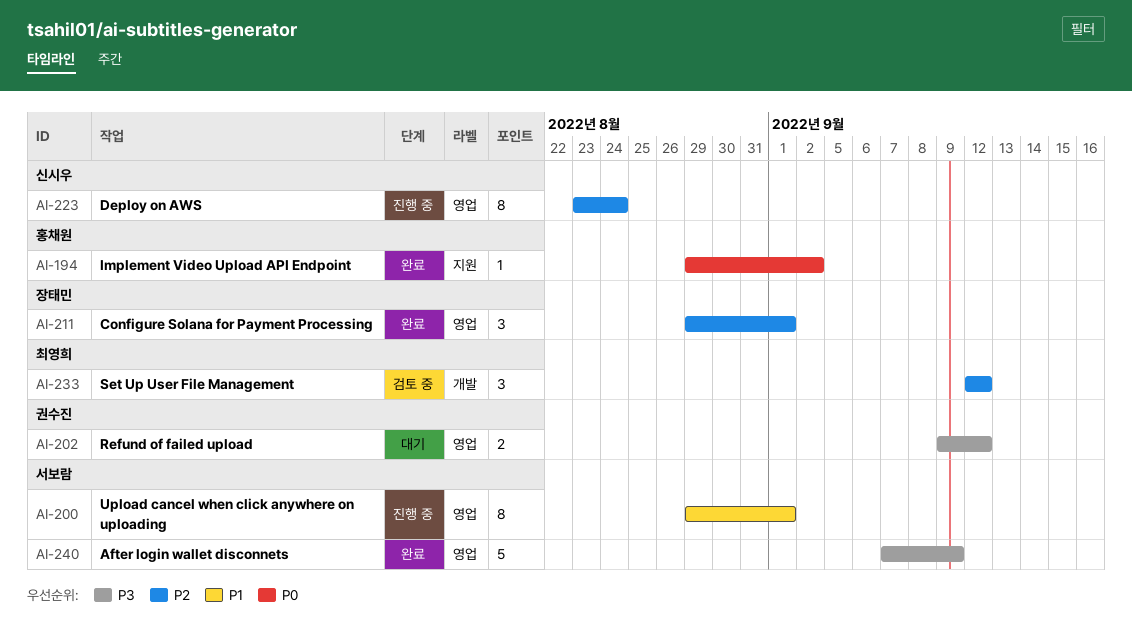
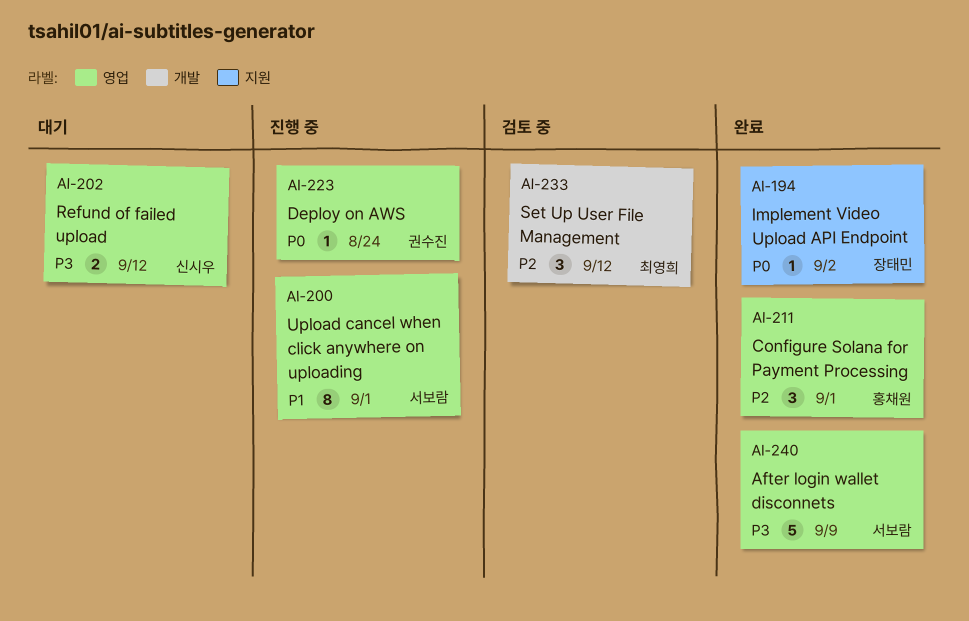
AI-194, owner: 홍채원 -> 장태민
AI-202, owner: 권수진 -> 신시우
AI-211, owner: 장태민 -> 홍채원
AI-223, owner: 신시우 -> 권수진
AI-223, priority: P2 -> P0
AI-223, estimate: 8 -> 1

